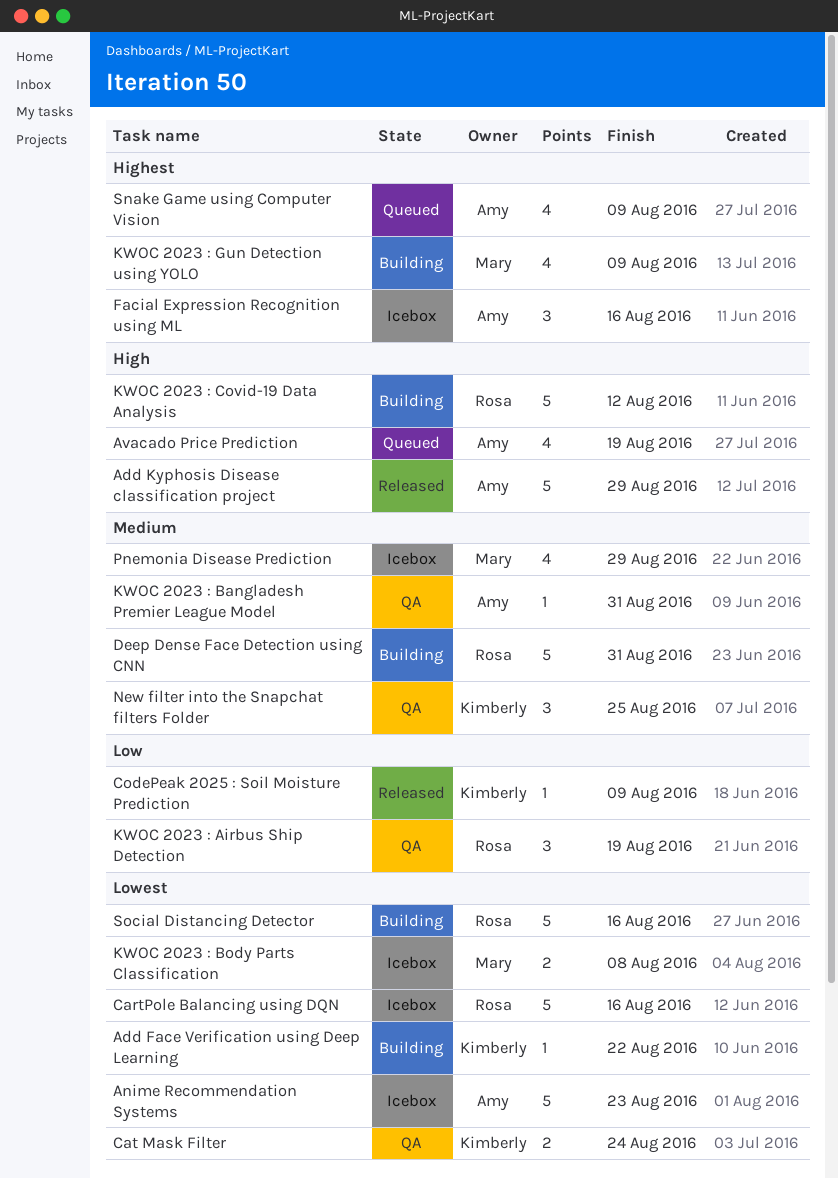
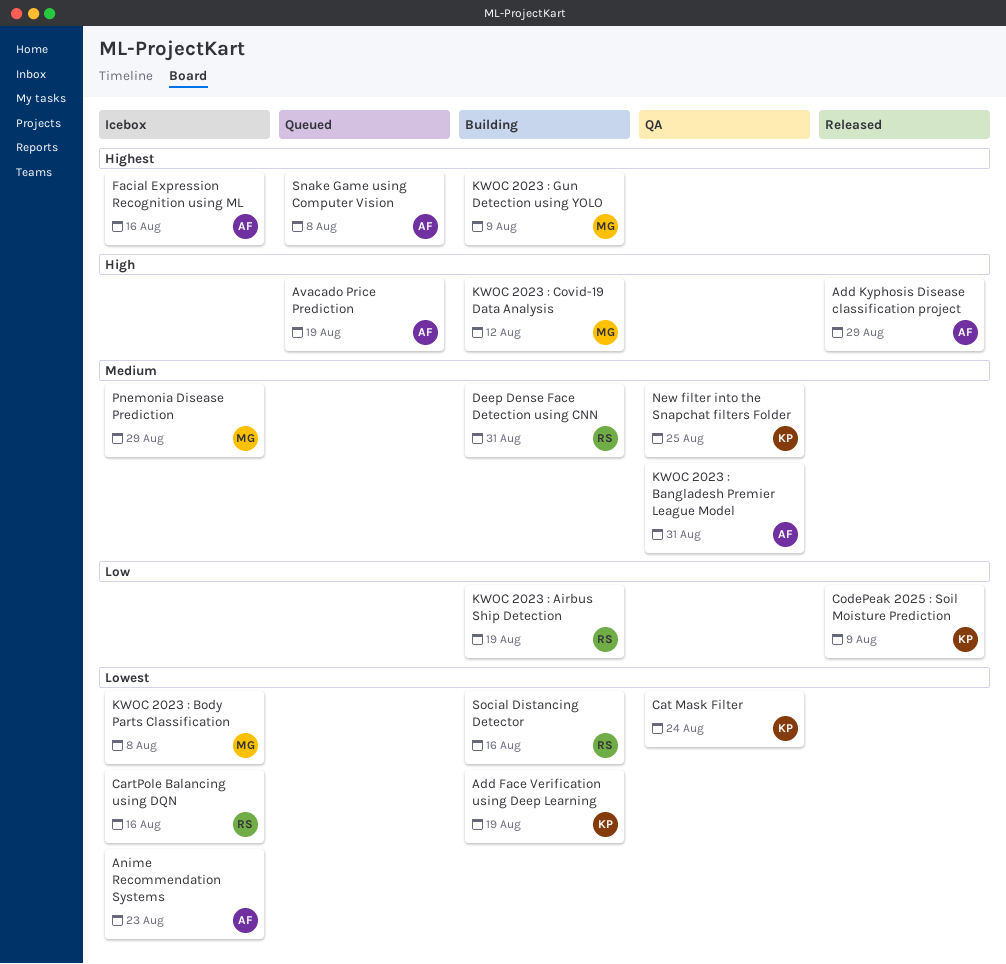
Add Face Verification using Deep Learning, due: Aug 22 -> Aug 19
KWOC 2023 : Airbus Ship Detection, status: QA -> Building
KWOC 2023 : Covid-19 Data Analysis, owner: Rosa -> Mary
Snake Game using Computer Vision, due: Aug 9 -> Aug 8

